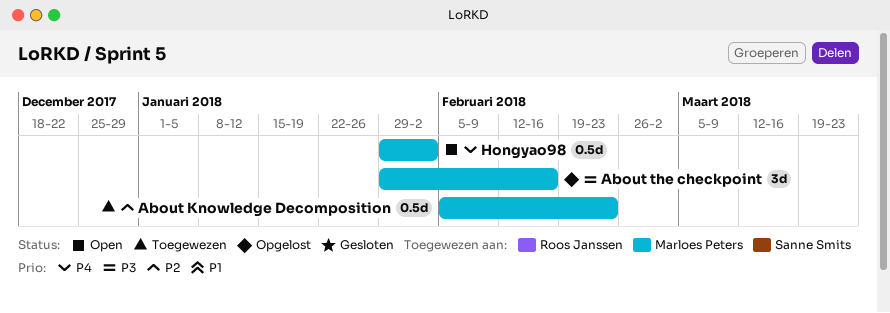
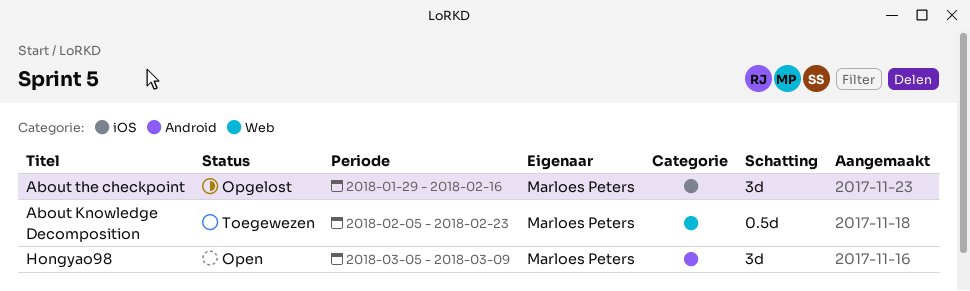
Hongyao98, estimate: 0.5d -> 3d
Hongyao98, start: Jan 29 -> Mar 5
Hongyao98, due: Feb 2 -> Mar 9

